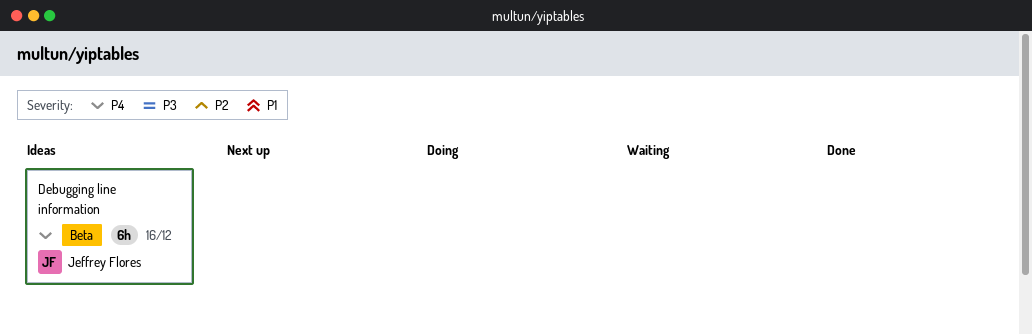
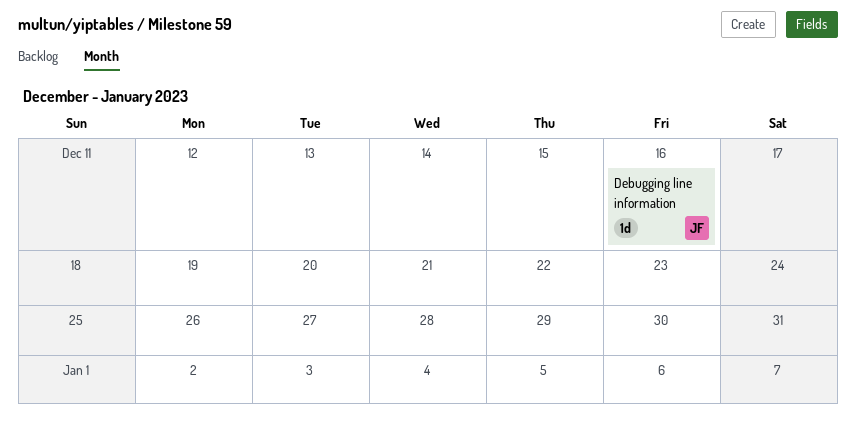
Debugging line information, estimate: 6h -> 1d

